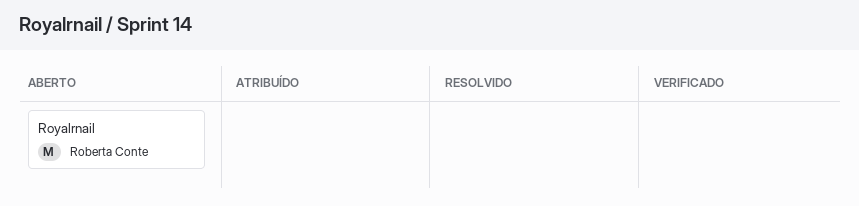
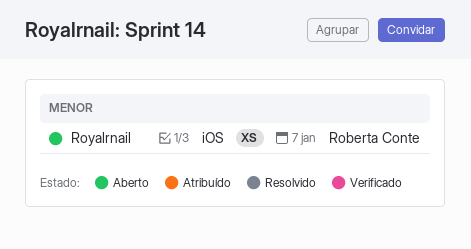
Royalrnail, estimate: M -> XS

